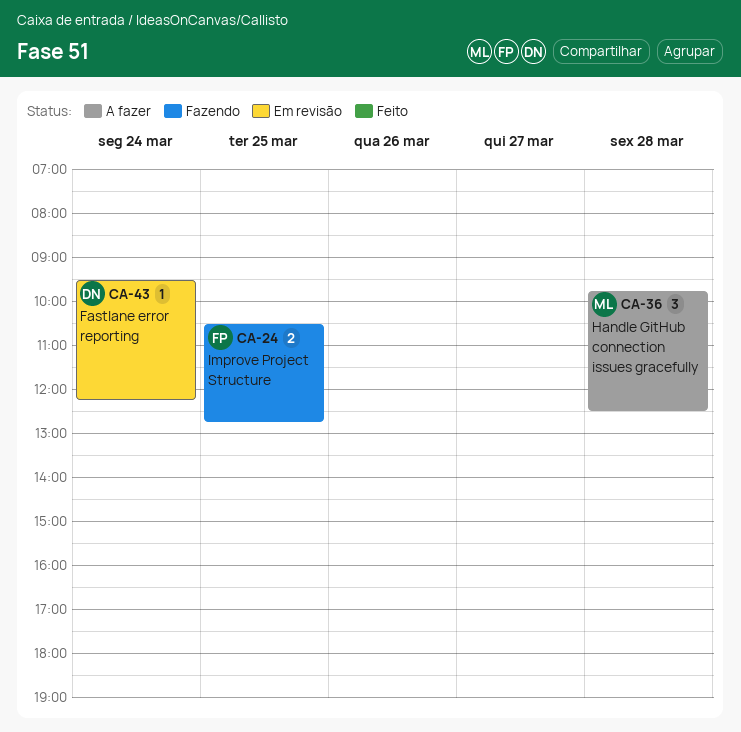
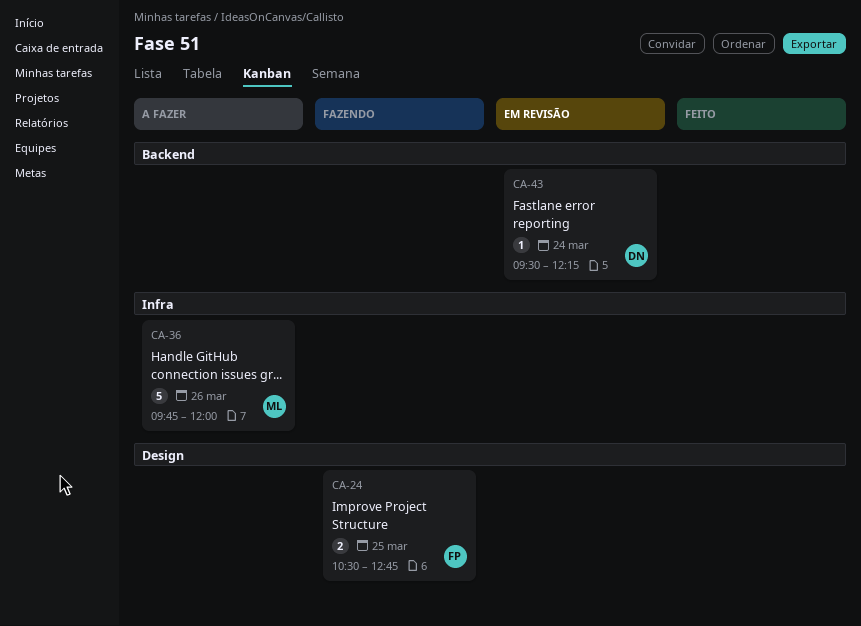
CA-36, estimate: 3 -> 5
CA-36, day: Mar 28 -> Mar 26
CA-36, ends: 12:30 -> 12:00

